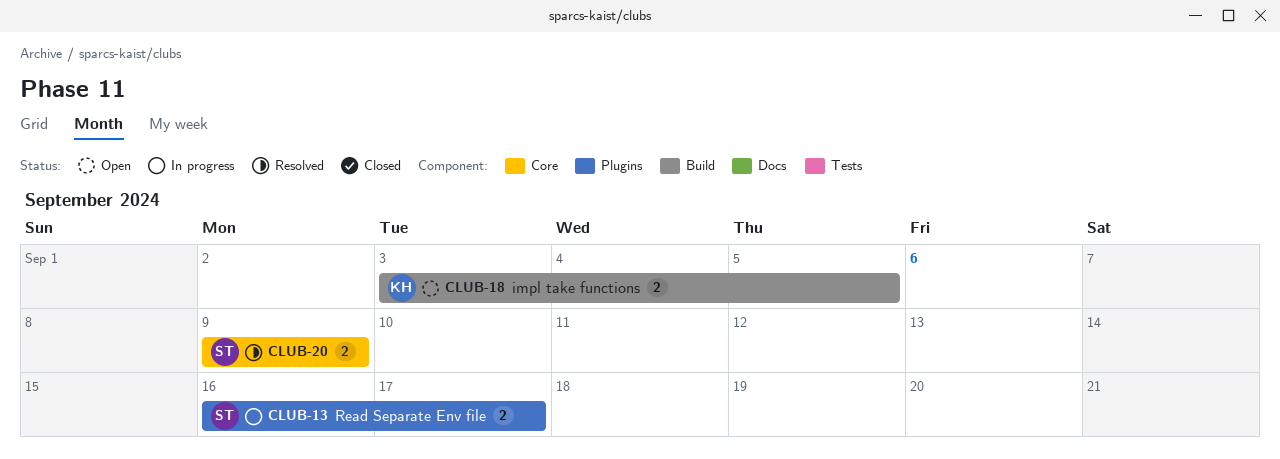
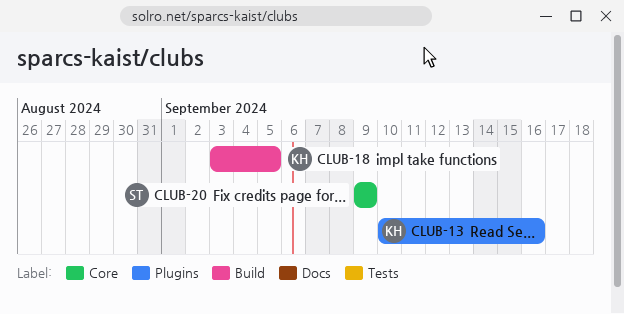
CLUB-13, owner: ST -> KH
CLUB-13, start: Sep 16 -> Sep 10
CLUB-13, due: Sep 17 -> Sep 16

